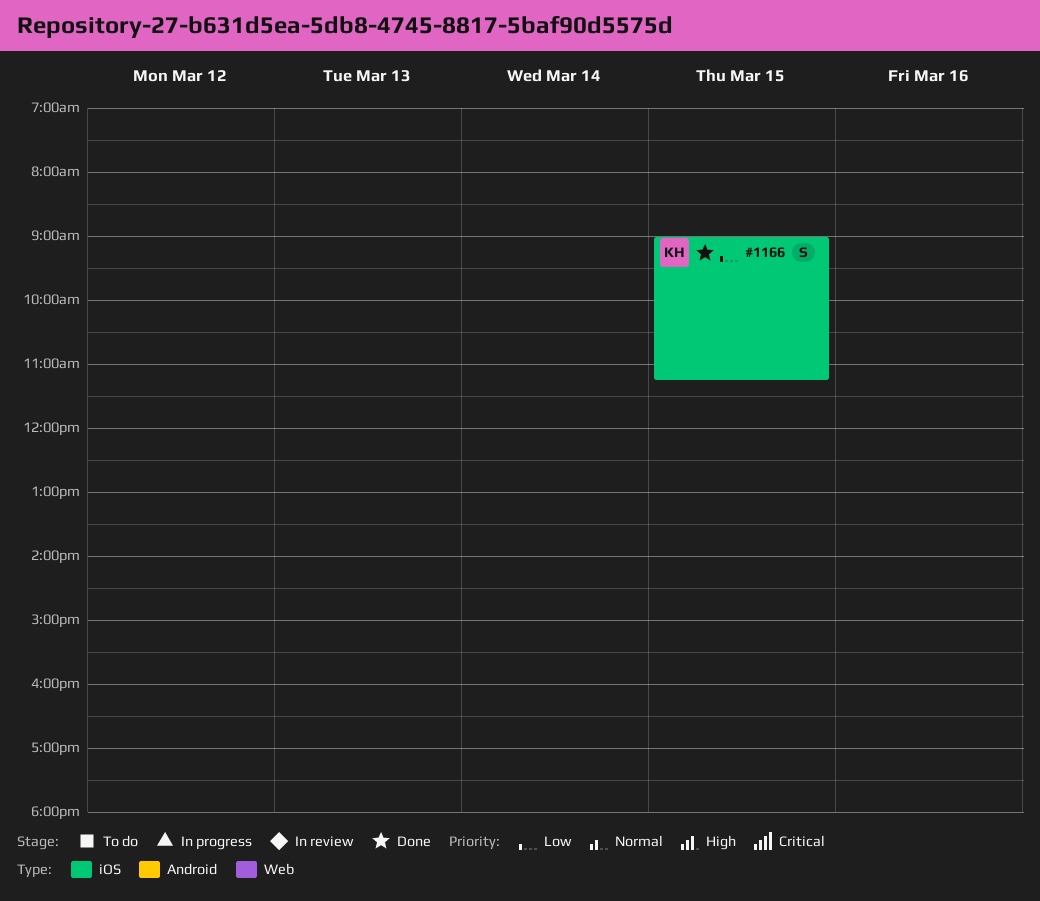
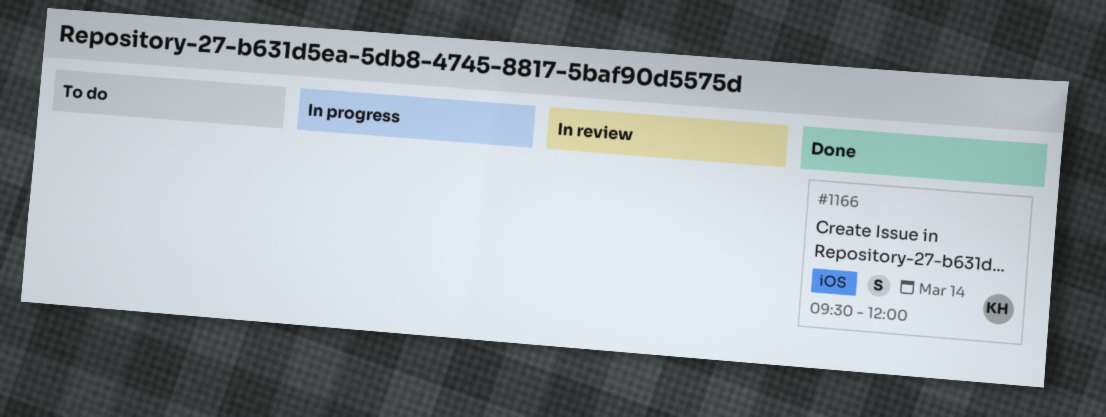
#1166, day: Mar 15 -> Mar 14
#1166, begins: 09:00 -> 09:30
#1166, ends: 11:15 -> 12:00

